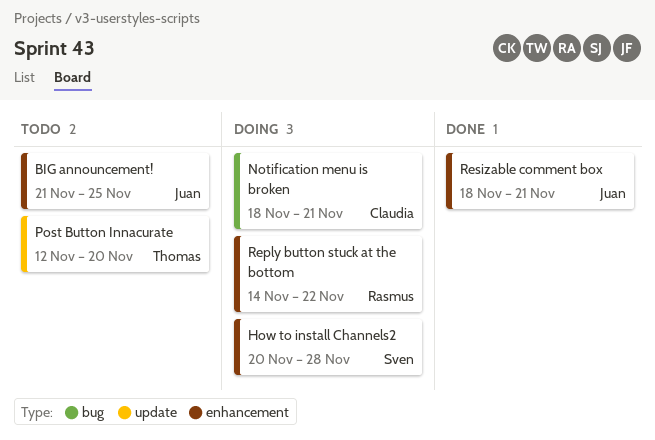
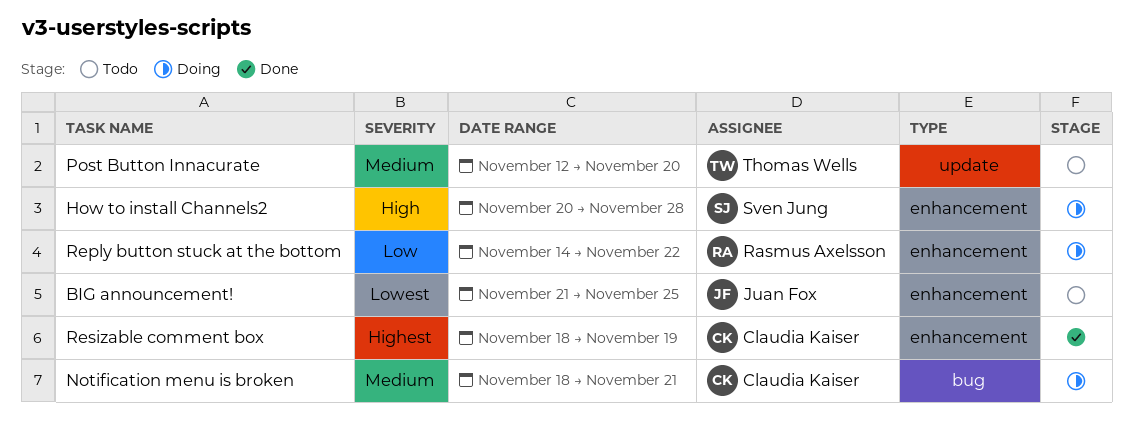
Resizable comment box, owner: Juan Fox -> Claudia Kaiser
Resizable comment box, due: Nov 21 -> Nov 19

